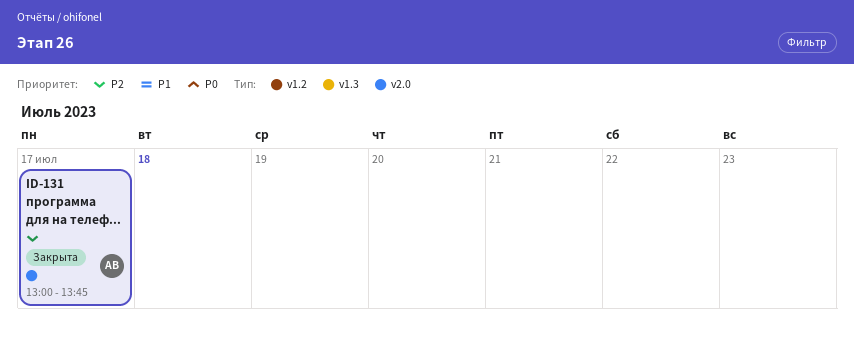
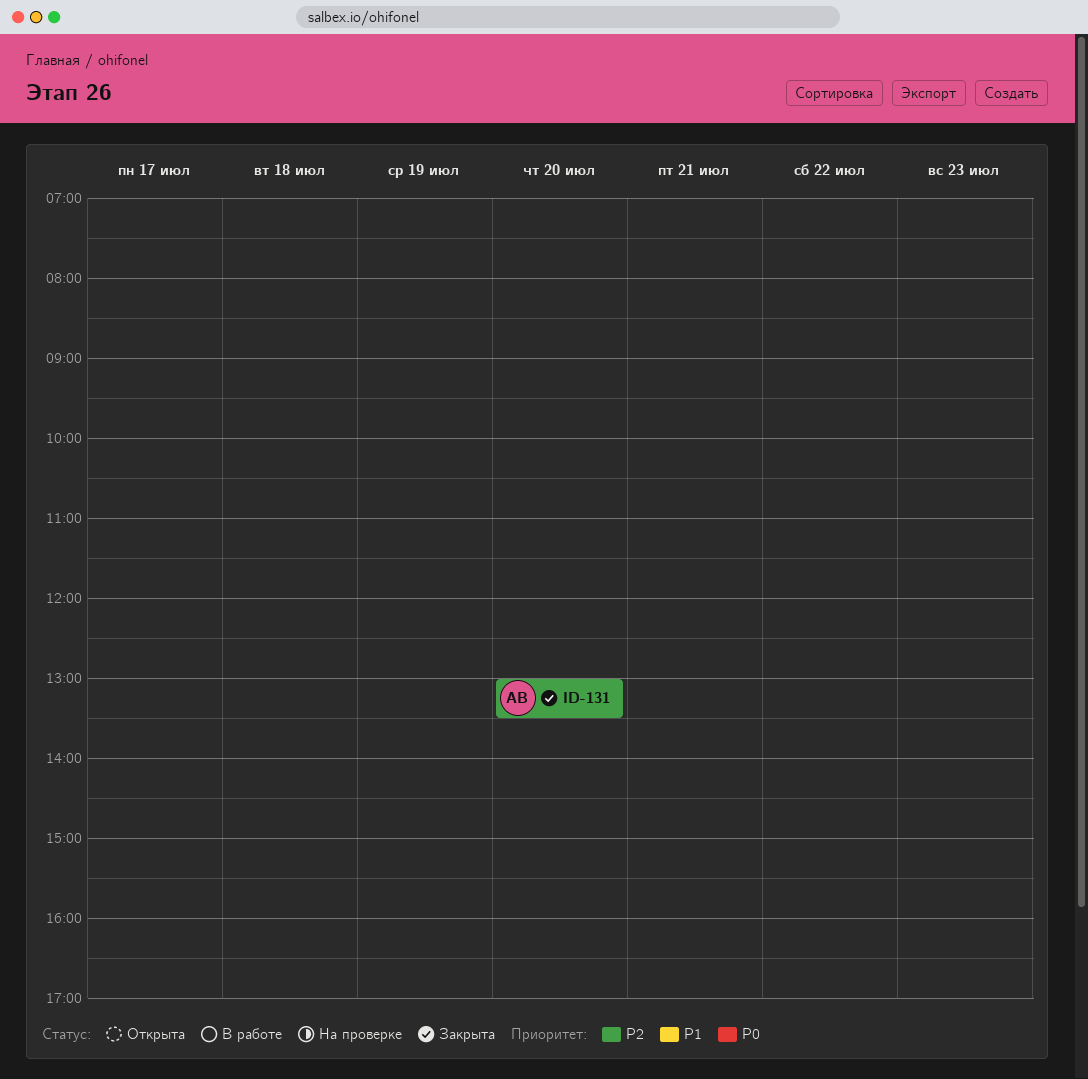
ID-131, day: Jul 17 -> Jul 20
ID-131, ends: 13:45 -> 13:30

